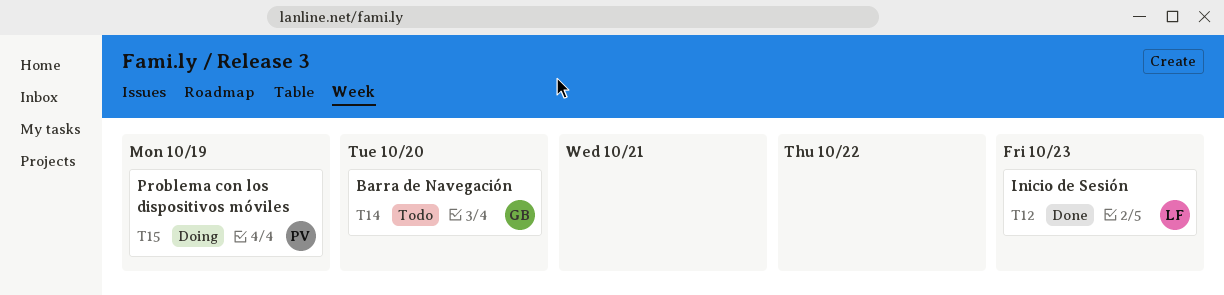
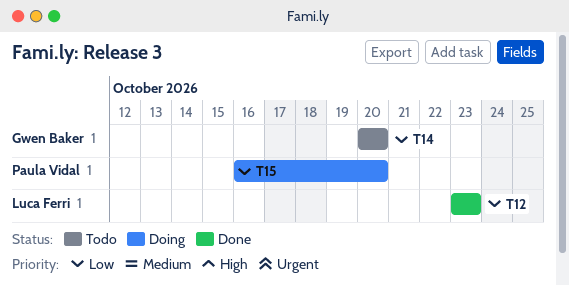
T15, due: Oct 19 -> Oct 20

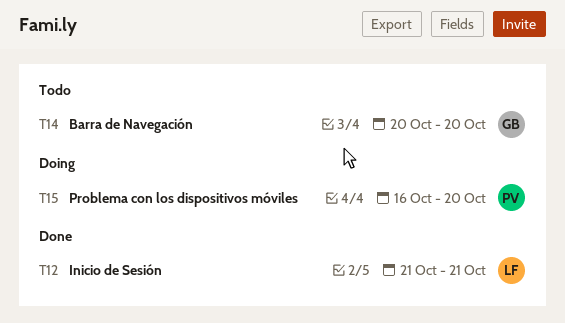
T12, start: Oct 23 -> Oct 21
T12, due: Oct 23 -> Oct 21

